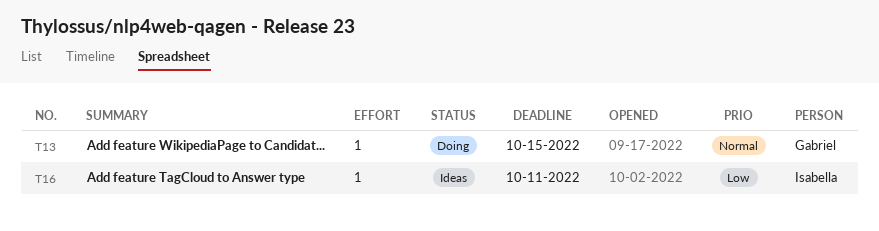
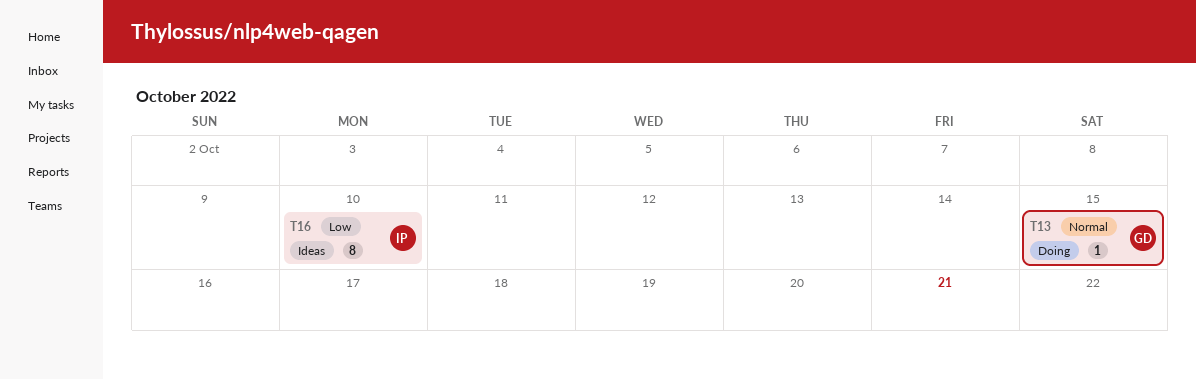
T16, estimate: 1 -> 8
T16, due: Oct 11 -> Oct 10

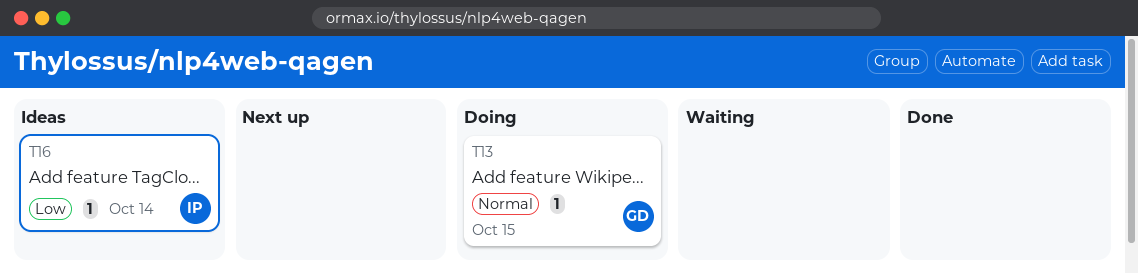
T16, estimate: 8 -> 1
T16, due: Oct 10 -> Oct 14

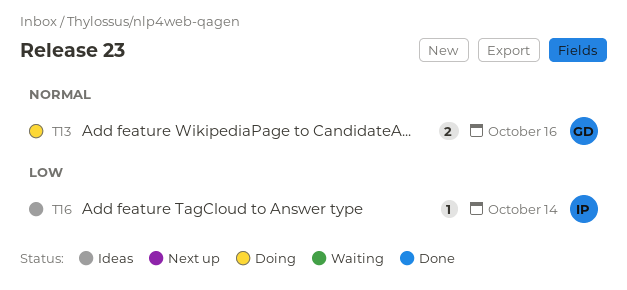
T13, estimate: 1 -> 2
T13, due: Oct 15 -> Oct 16

